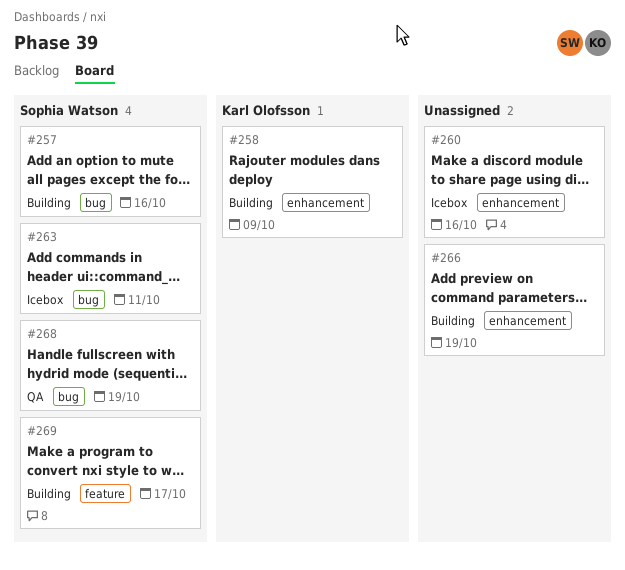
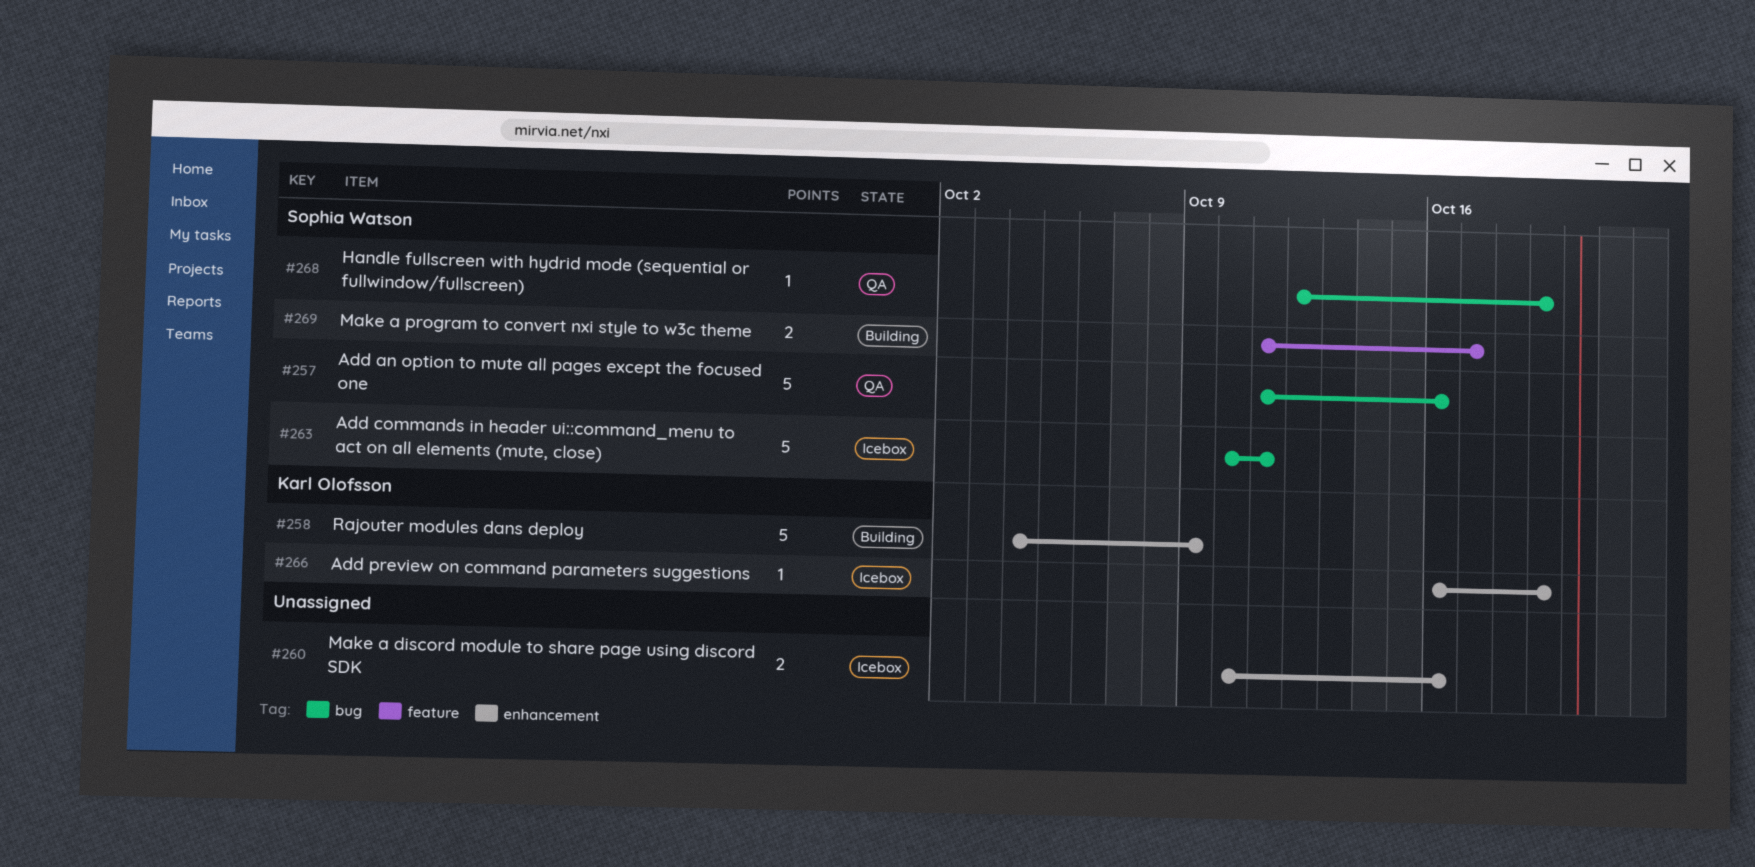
#257, status: Building -> QA
#266, status: Building -> Icebox
#266, owner: none -> Karl Olofsson

